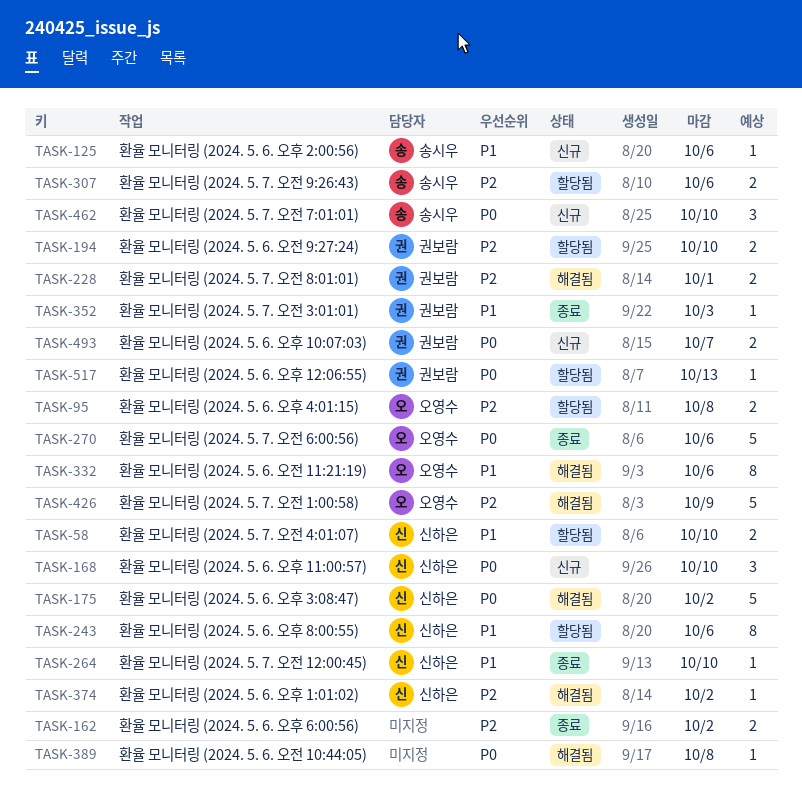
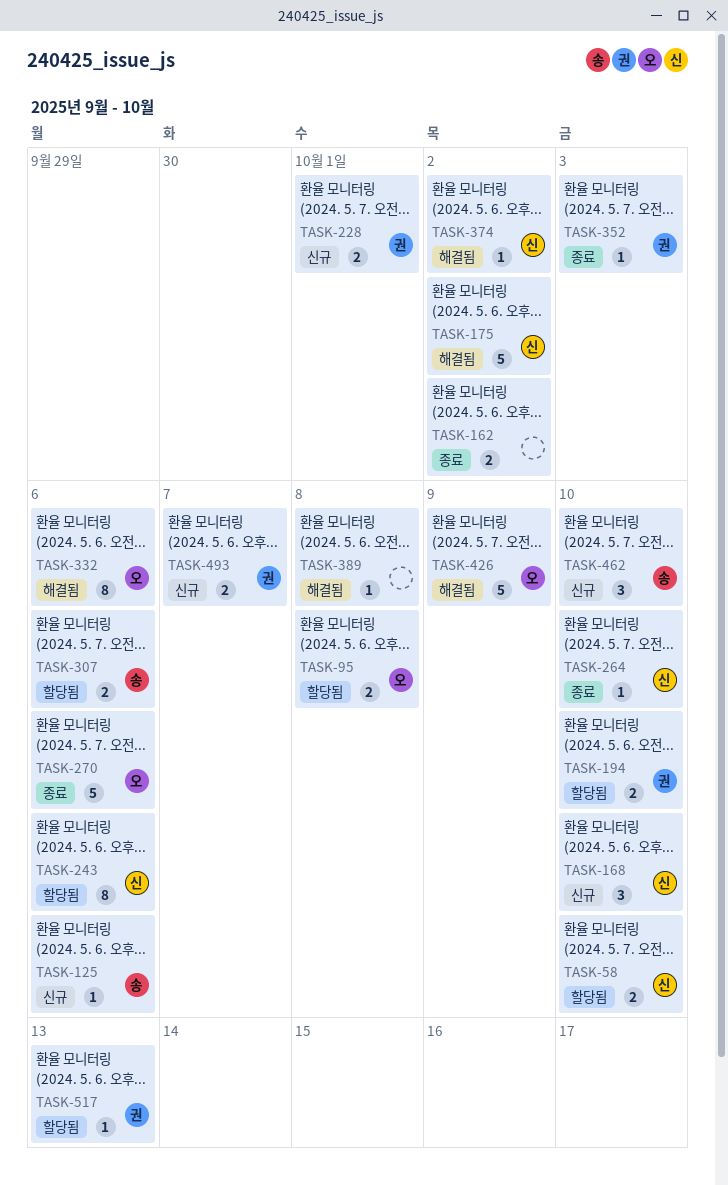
TASK-228, status: 해결됨 -> 신규

